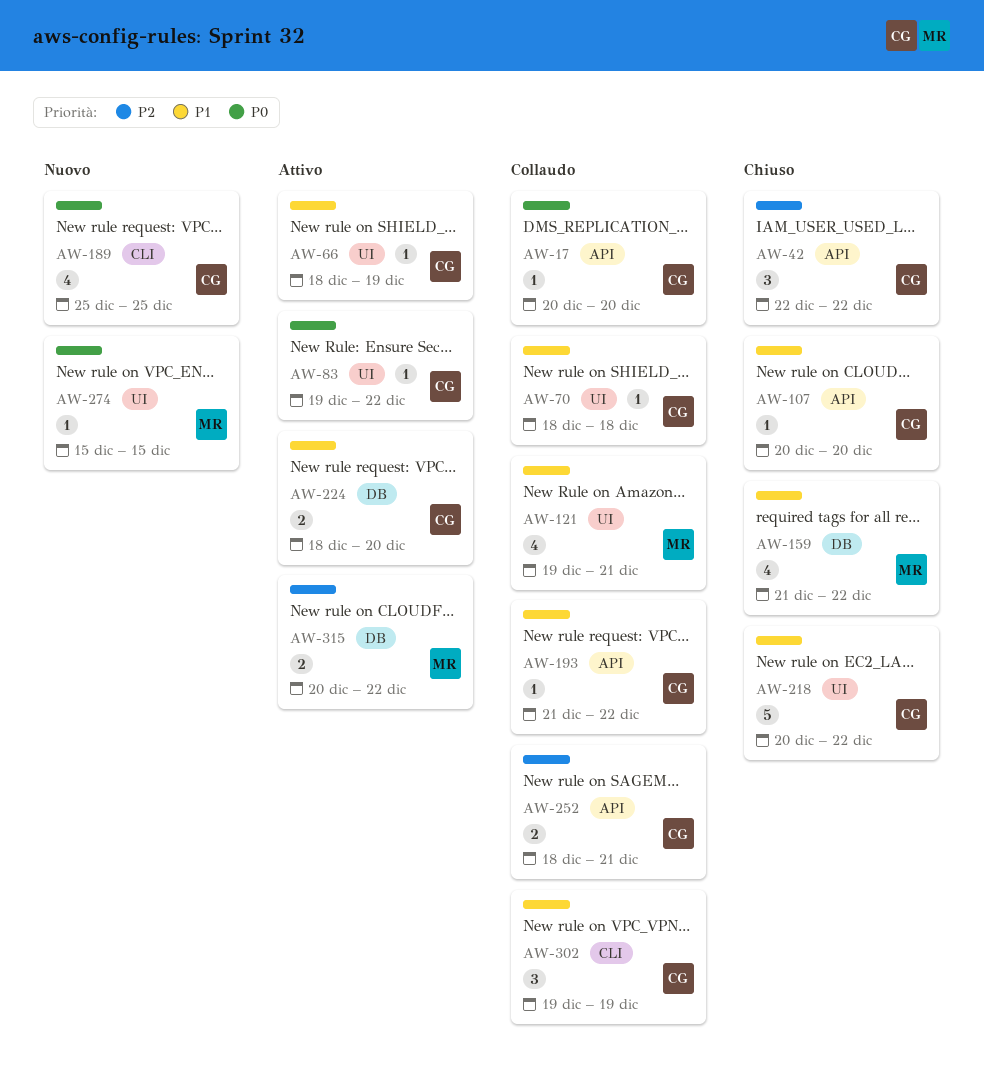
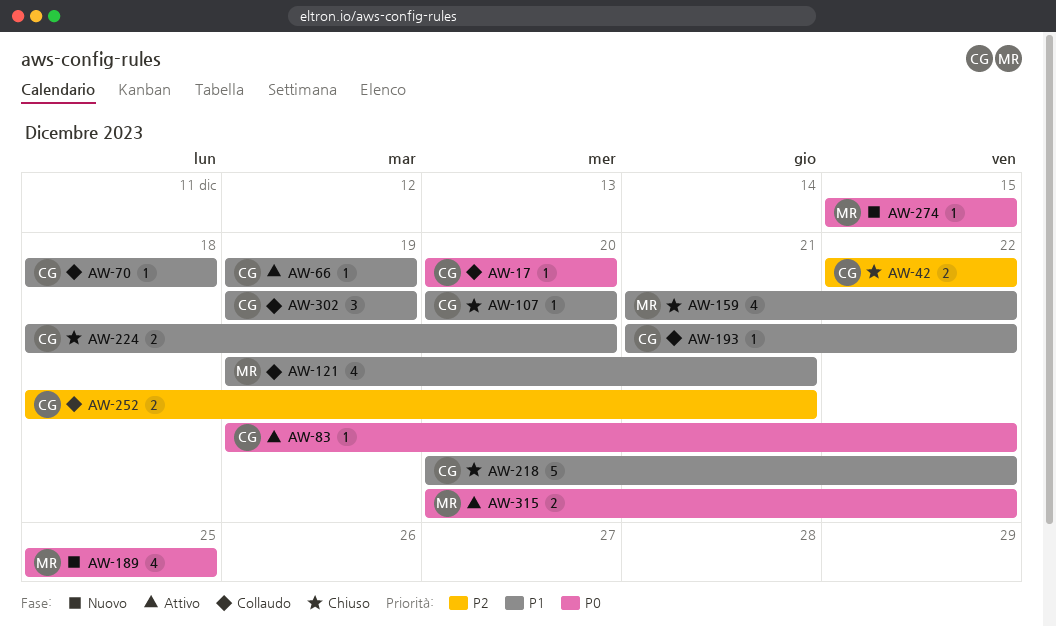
AW-42, estimate: 3 -> 2
AW-66, start: Dec 18 -> Dec 19
AW-189, owner: CG -> MR
AW-224, status: Attivo -> Chiuso
AW-315, priority: P2 -> P0

